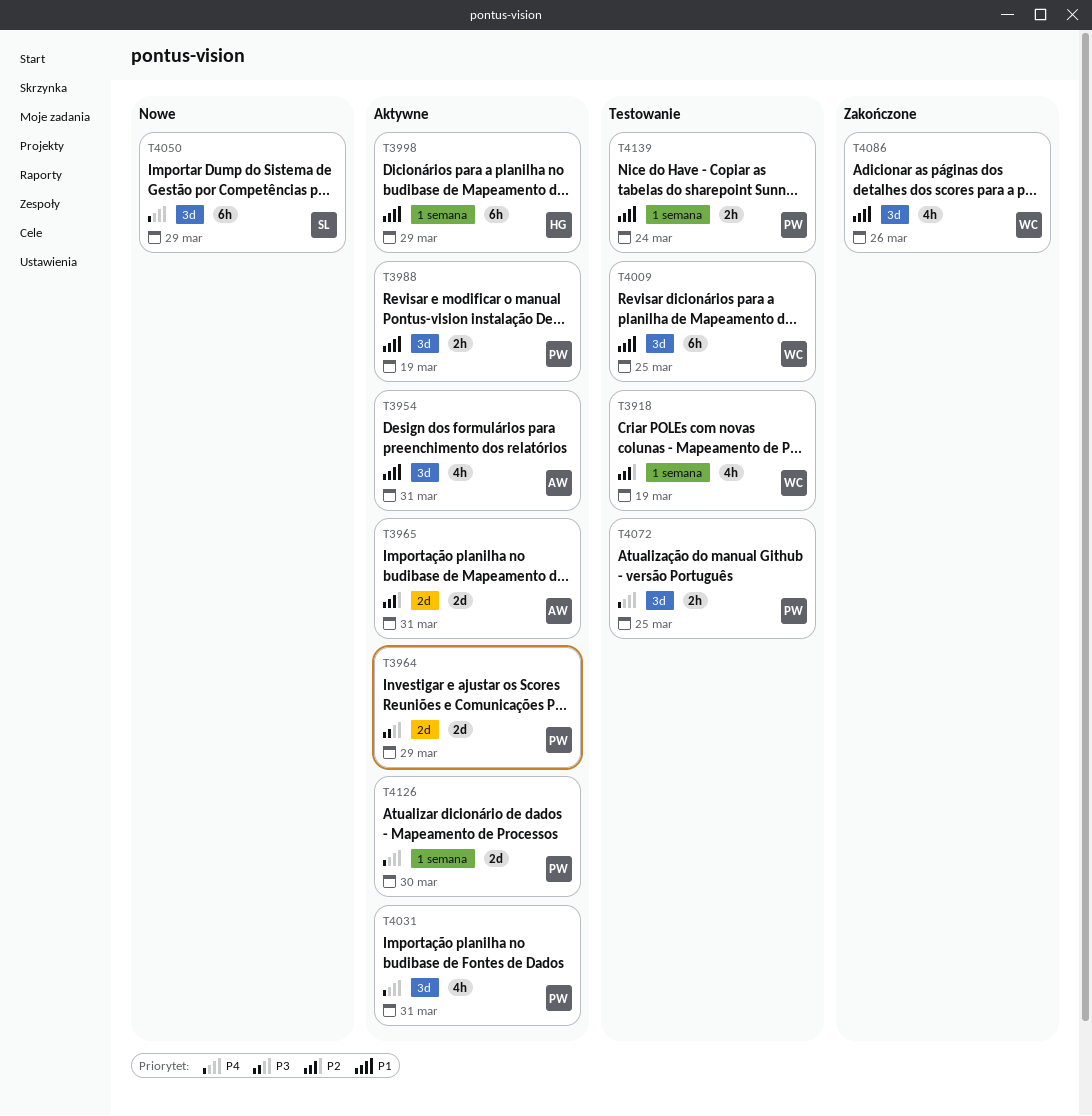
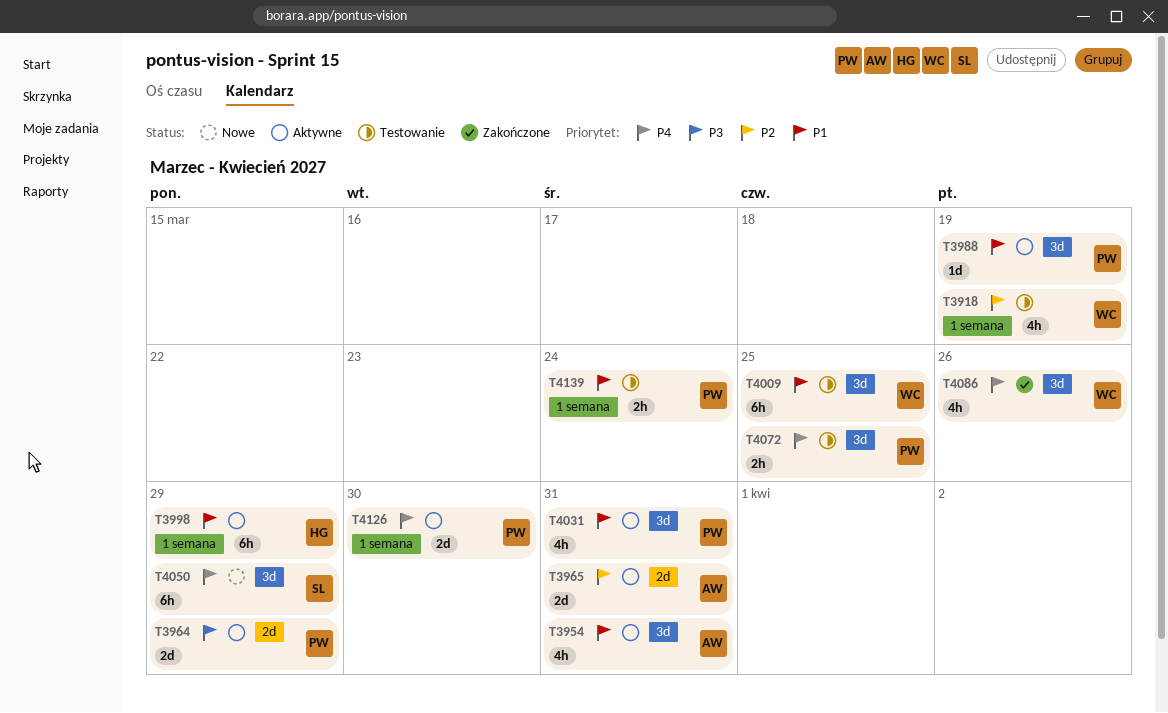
T3988, estimate: 2h -> 1d
T4031, priority: P4 -> P1
T4086, priority: P1 -> P4

